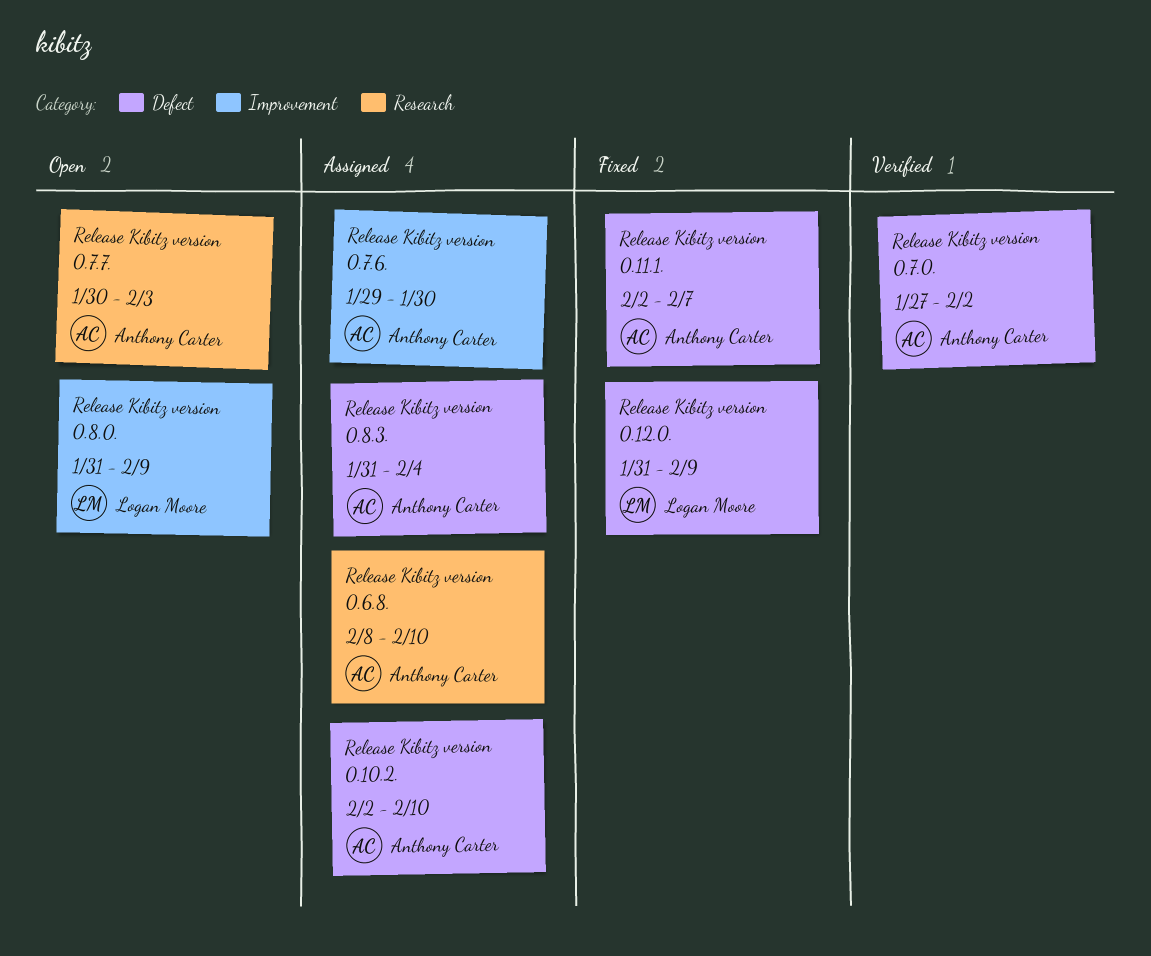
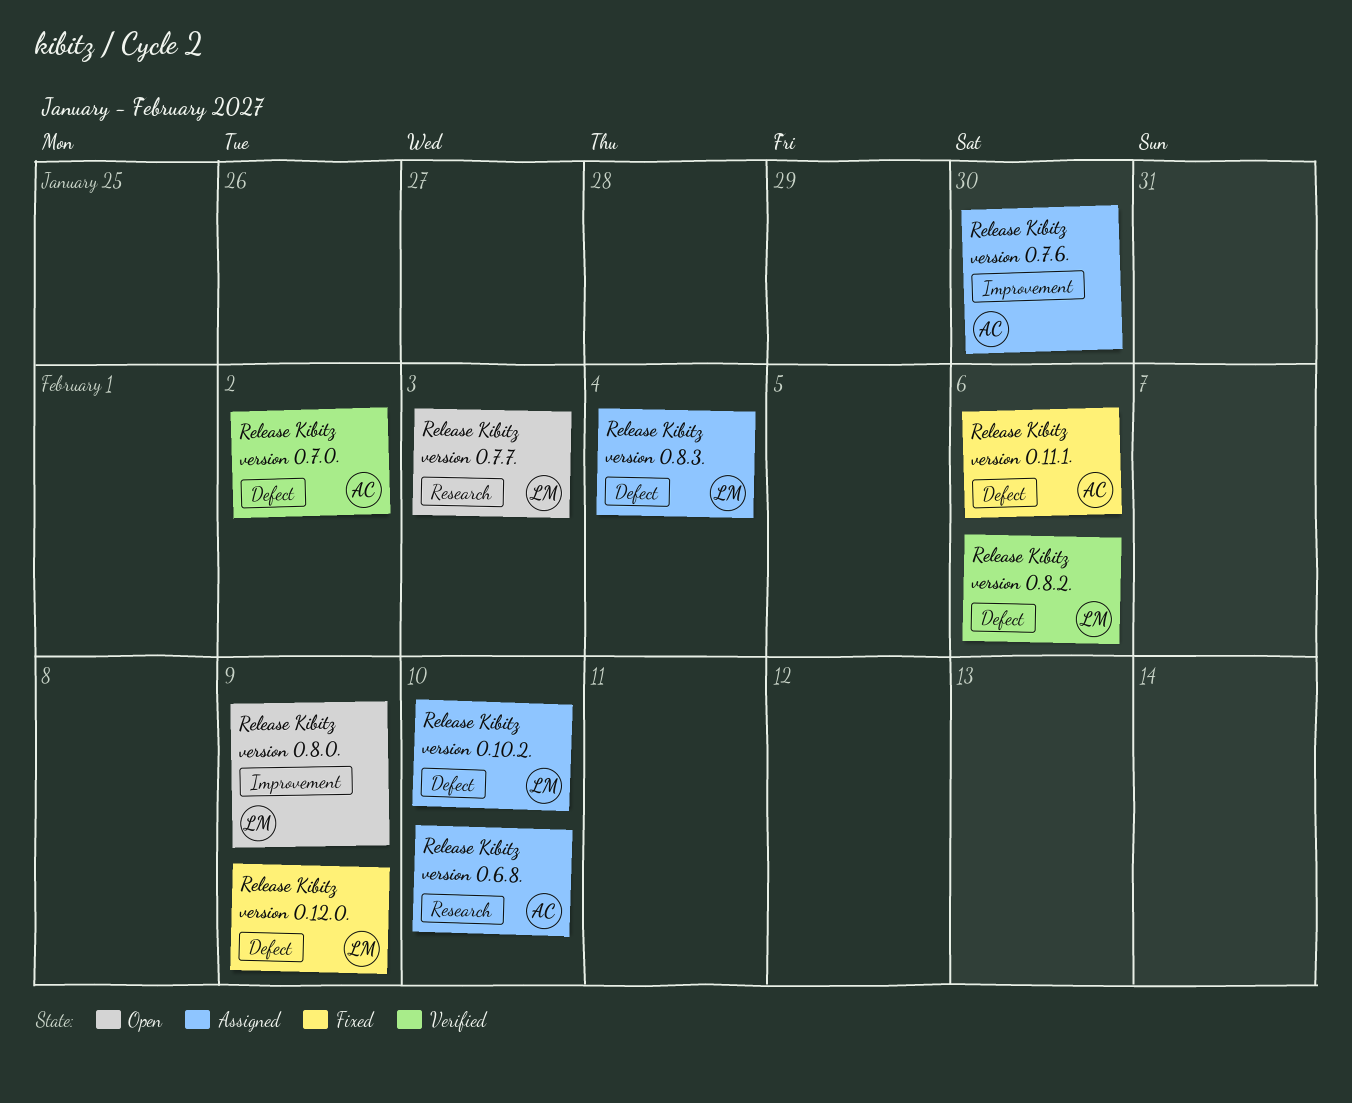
Release Kibitz version 0.10.2., owner: Anthony Carter -> Logan Moore
Release Kibitz version 0.11.1., due: Feb 7 -> Feb 6
Release Kibitz version 0.7.7., owner: Anthony Carter -> Logan Moore
Release Kibitz version 0.8.2.: none -> present
Release Kibitz version 0.8.3., owner: Anthony Carter -> Logan Moore

